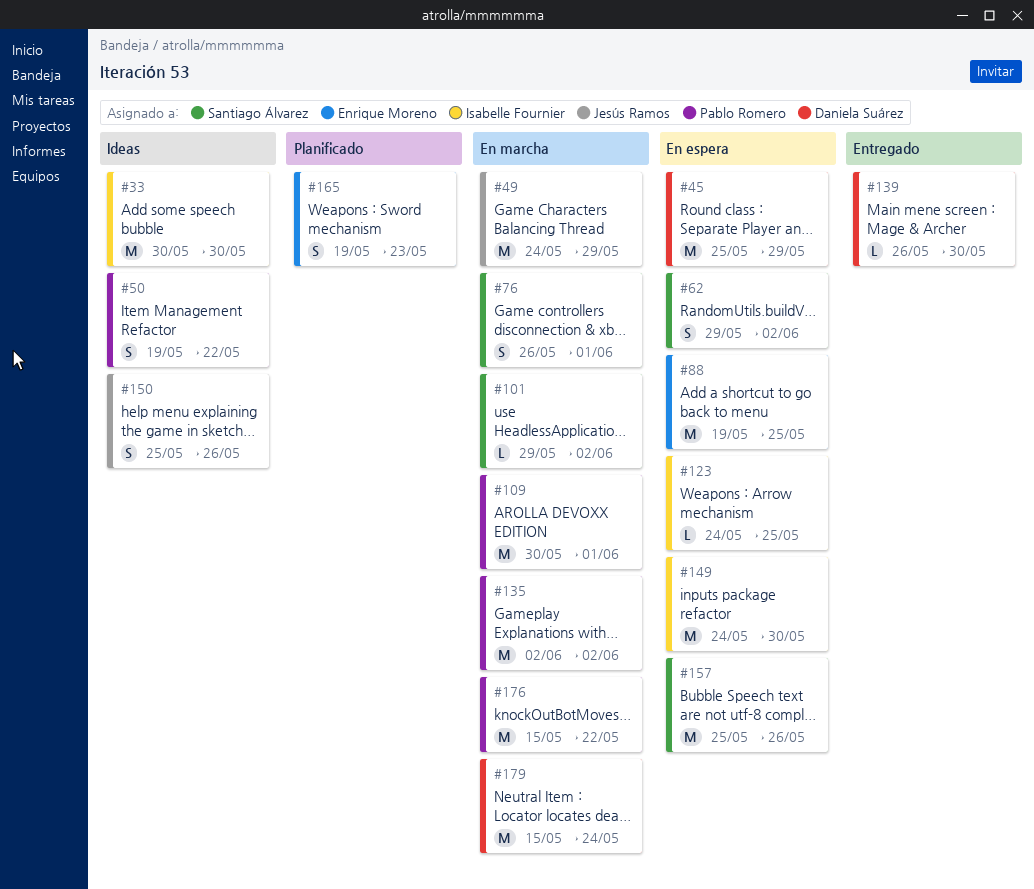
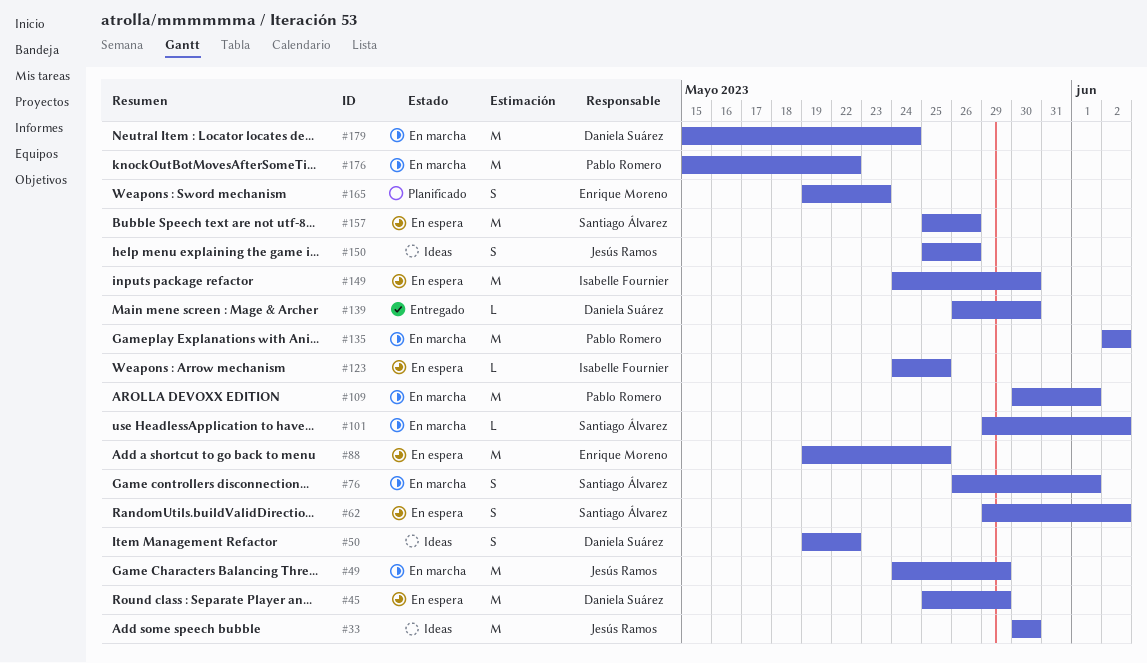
#33, owner: Isabelle Fournier -> Jesús Ramos
#50, owner: Pablo Romero -> Daniela Suárez

